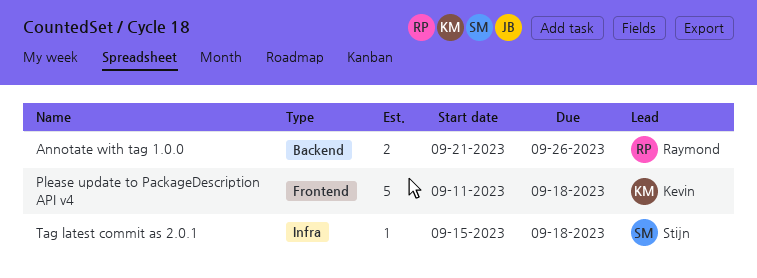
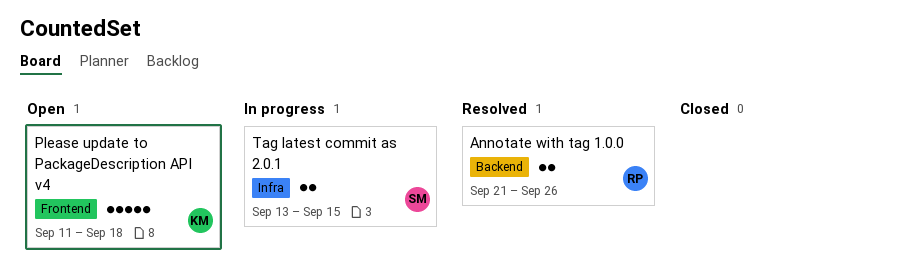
Tag latest commit as 2.0.1, estimate: 1 -> 2
Tag latest commit as 2.0.1, start: Sep 15 -> Sep 13
Tag latest commit as 2.0.1, due: Sep 18 -> Sep 15

